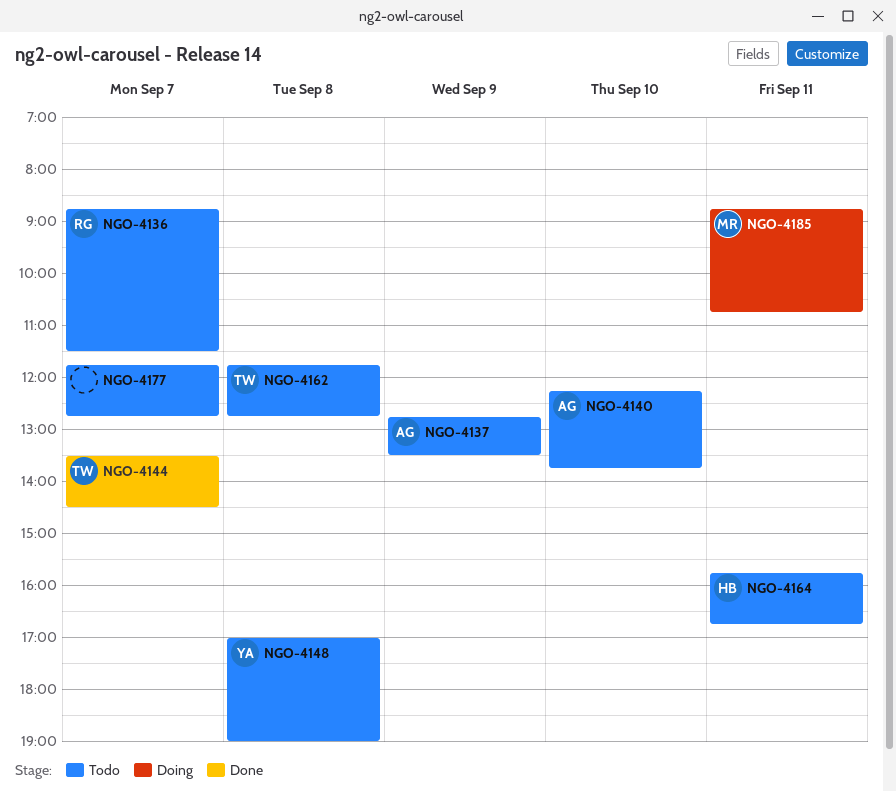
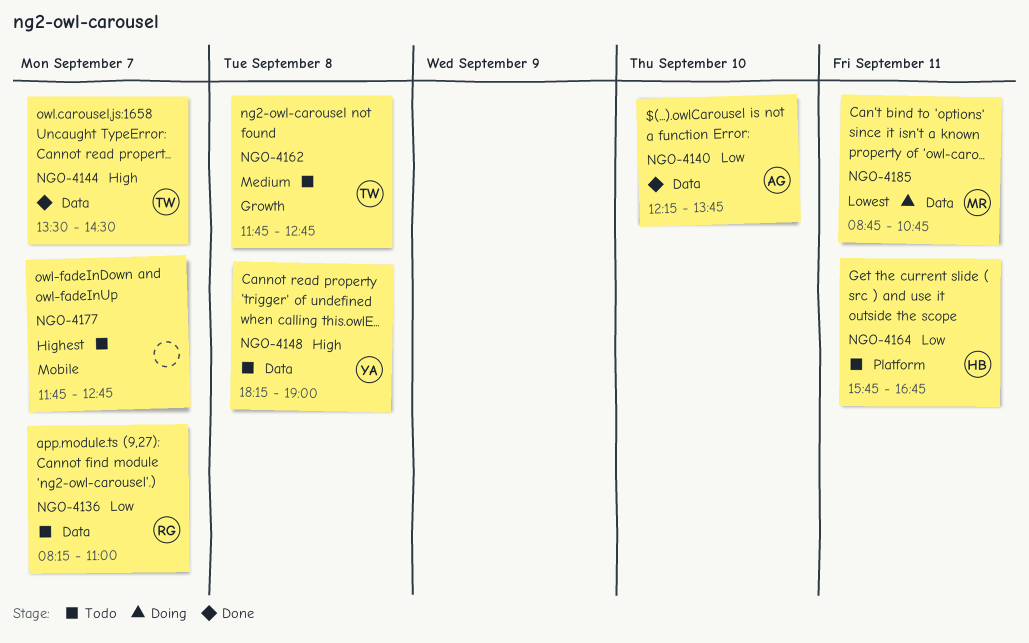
NGO-4136, begins: 08:45 -> 08:15
NGO-4136, ends: 11:30 -> 11:00
NGO-4137: present -> none
NGO-4140, status: Todo -> Done
NGO-4148, begins: 17:00 -> 18:15

